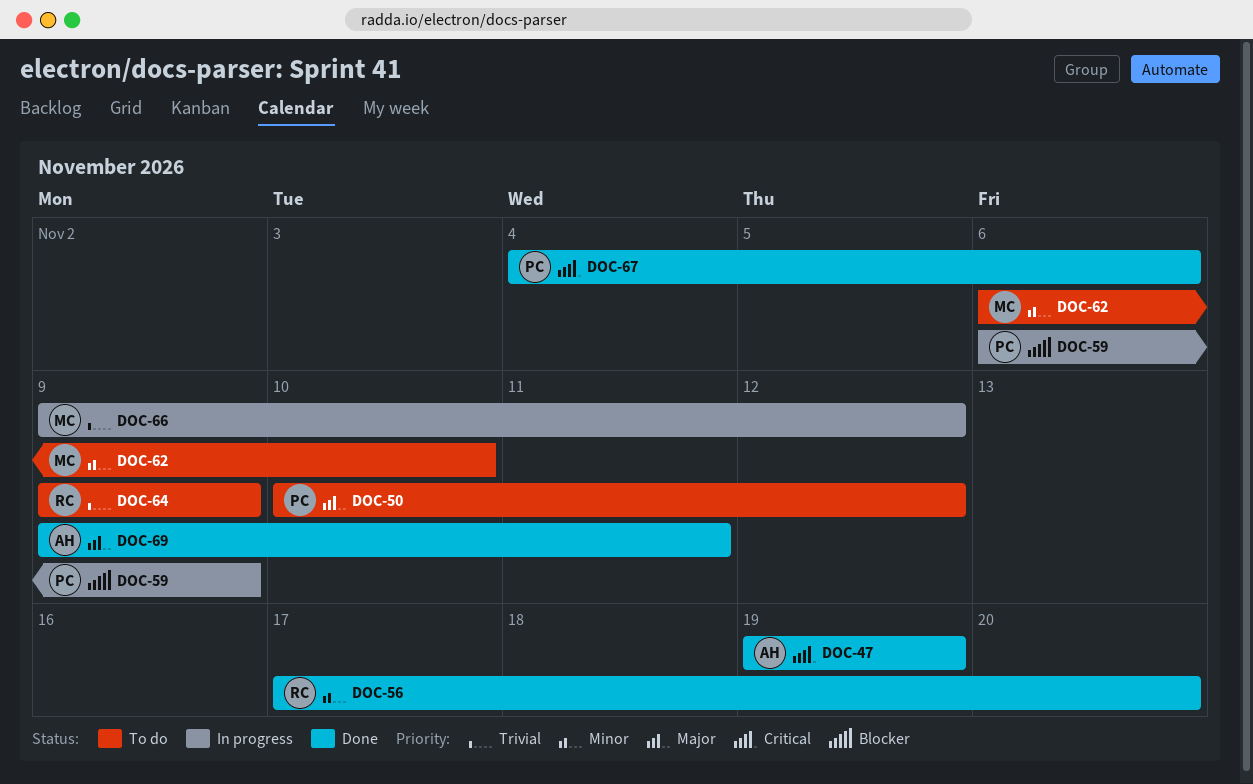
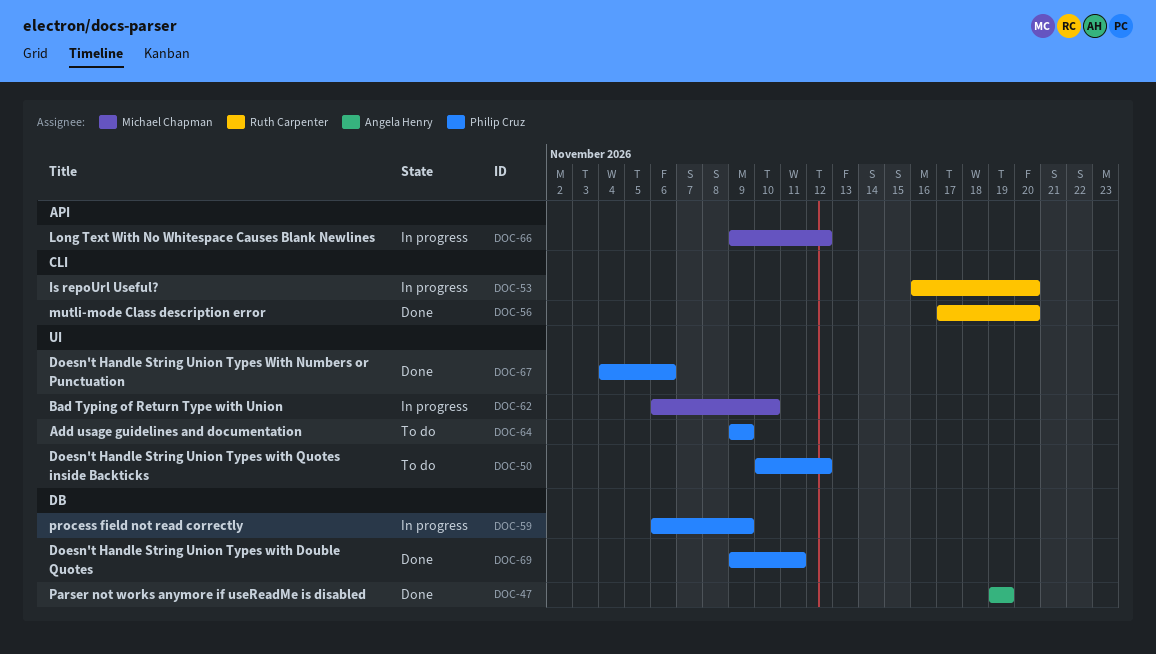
DOC-53: none -> present
DOC-62, status: To do -> In progress
DOC-64, owner: Ruth Carpenter -> Philip Cruz
DOC-69, owner: Angela Henry -> Philip Cruz

